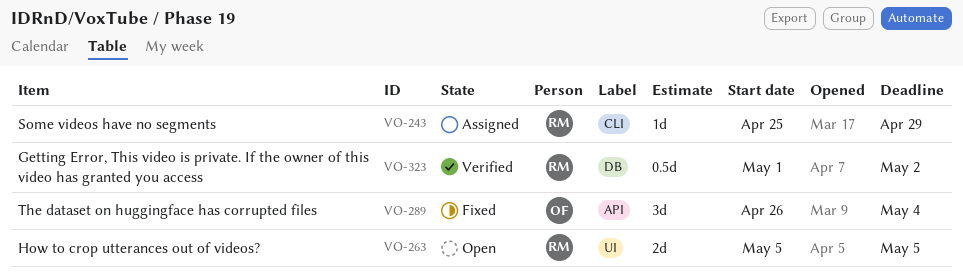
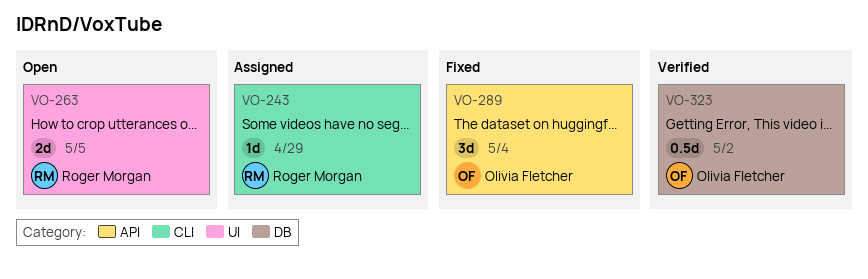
VO-323, owner: Roger Morgan -> Olivia Fletcher

